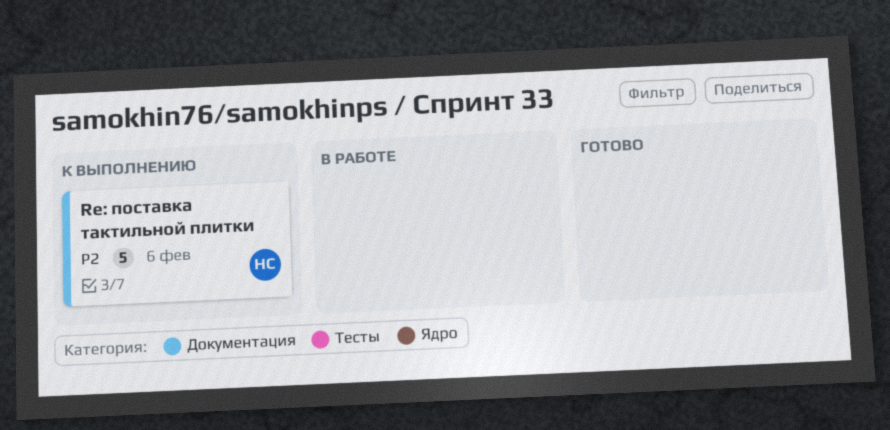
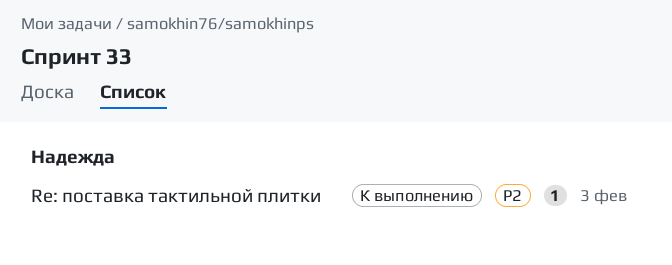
Re: поставка тактильной плитки, estimate: 5 -> 1
Re: поставка тактильной плитки, due: Feb 6 -> Feb 3

